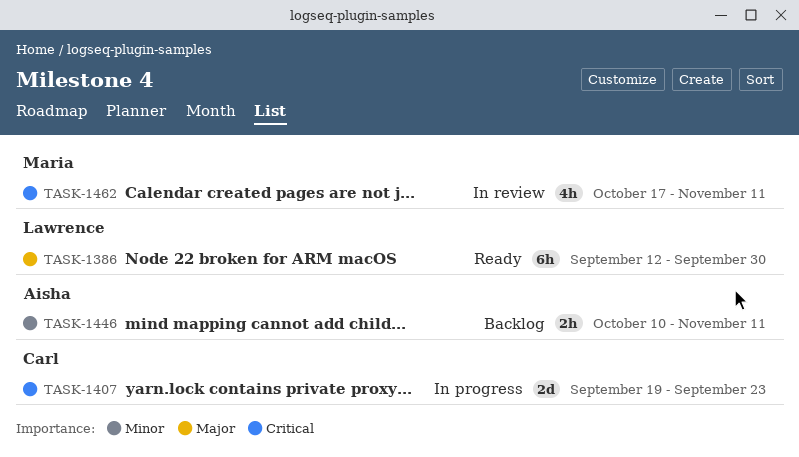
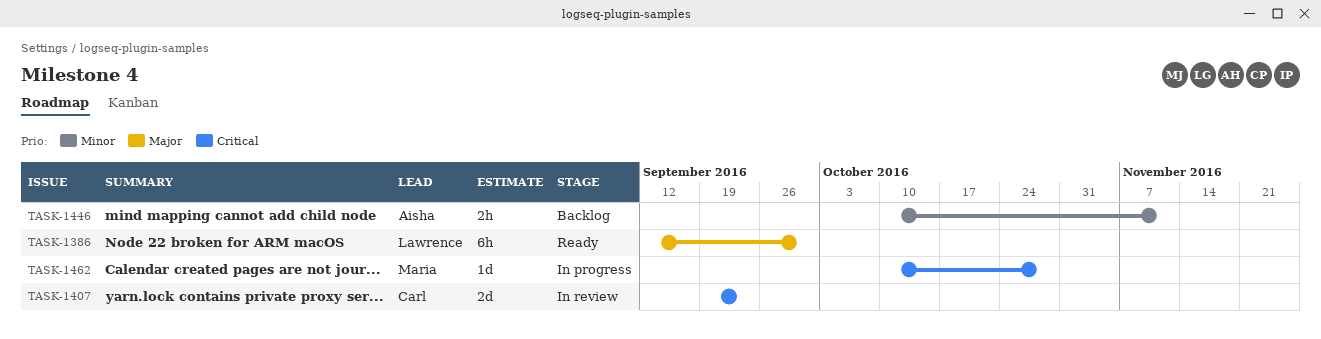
TASK-1407, status: In progress -> In review
TASK-1462, status: In review -> In progress
TASK-1462, estimate: 4h -> 1d
TASK-1462, start: Oct 17 -> Oct 10
TASK-1462, due: Nov 11 -> Oct 28

